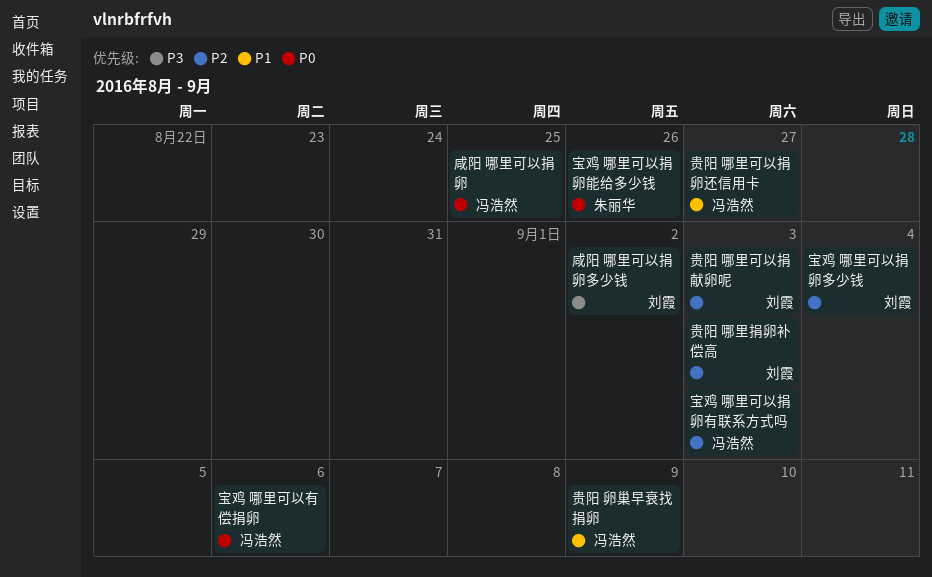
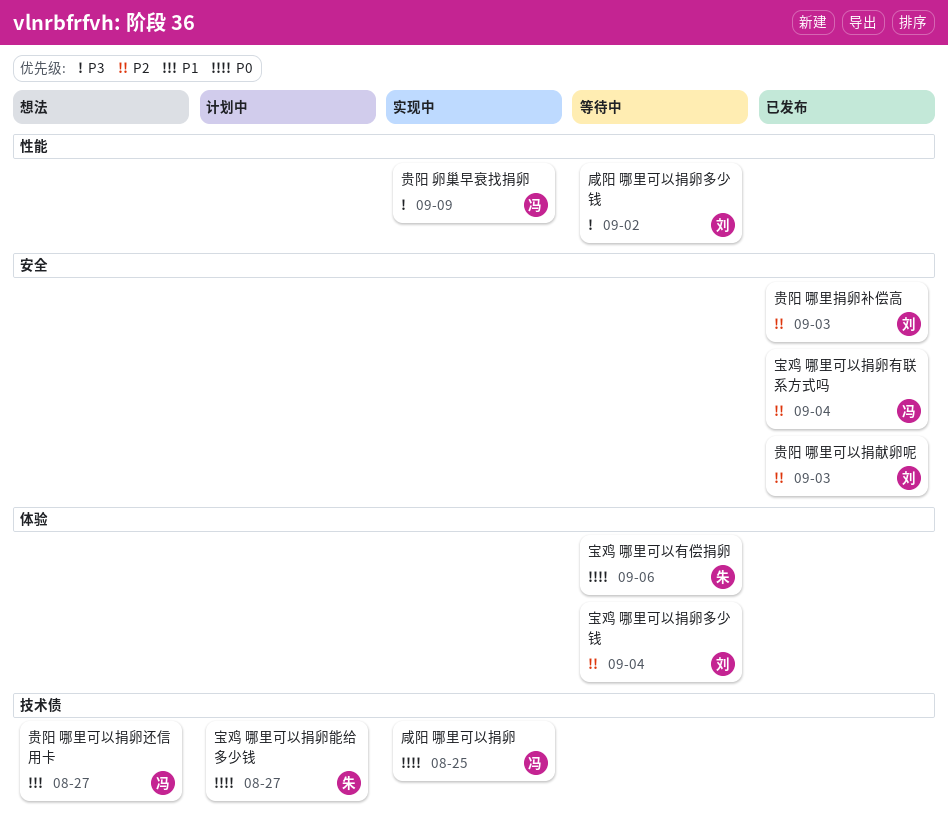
宝鸡 哪里可以捐卵有联系方式吗, due: Sep 3 -> Sep 4
宝鸡 哪里可以捐卵能给多少钱, due: Aug 26 -> Aug 27
宝鸡 哪里可以有偿捐卵, owner: 冯浩然 -> 朱丽华
贵阳 卵巢早衰找捐卵, priority: P1 -> P3

